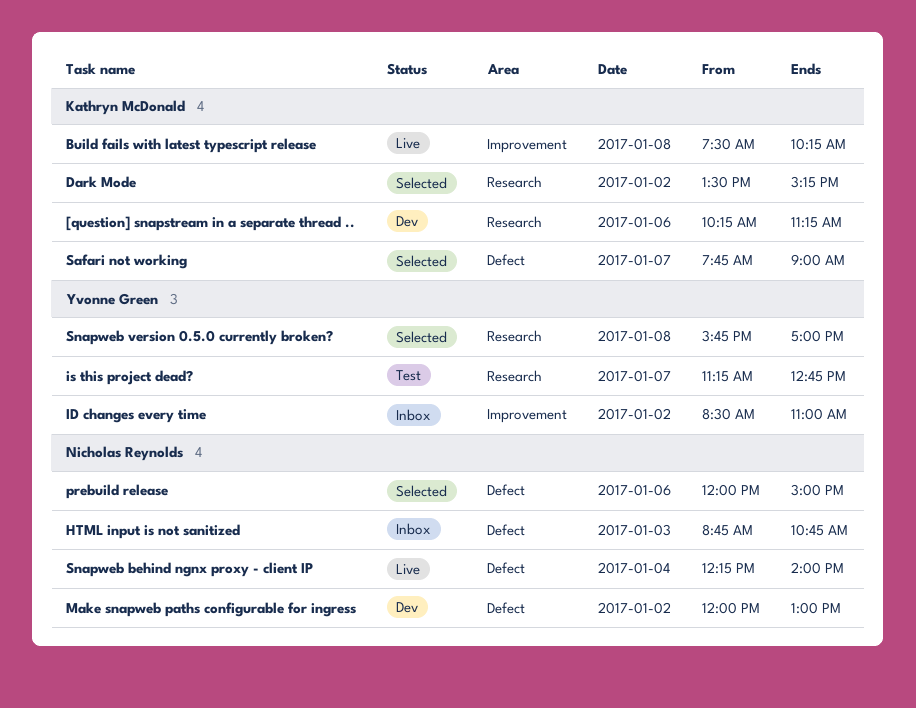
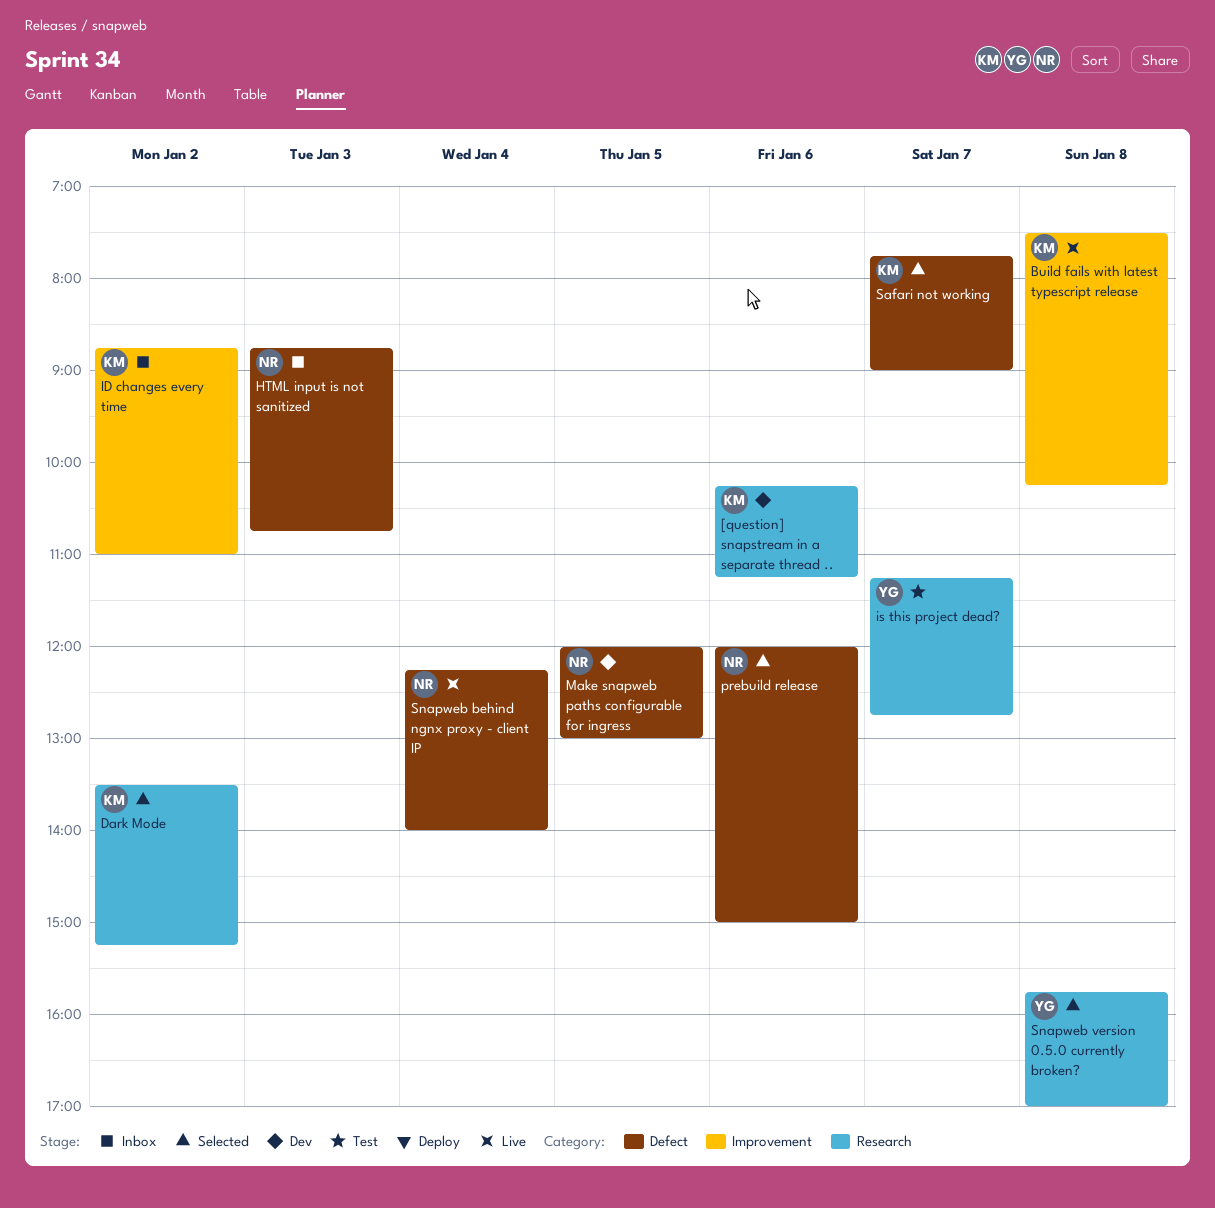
ID changes every time, owner: Yvonne Green -> Kathryn McDonald
ID changes every time, begins: 08:30 -> 08:45
Make snapweb paths configurable for ingress, day: Jan 2 -> Jan 5

